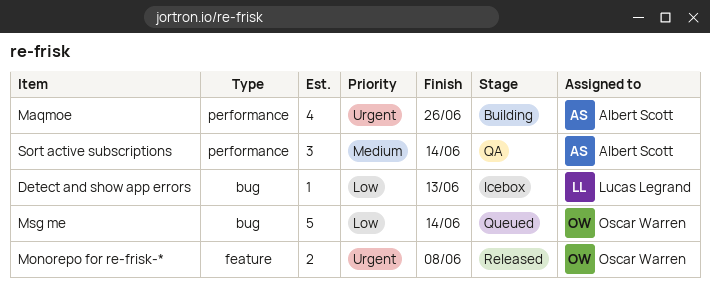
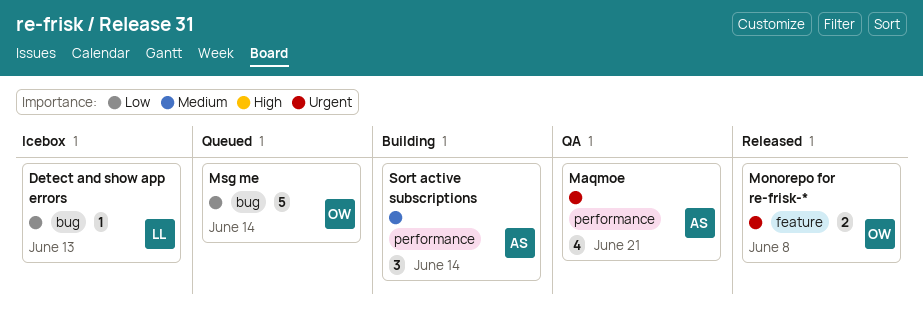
Maqmoe, status: Building -> QA
Maqmoe, due: Jun 26 -> Jun 21
Sort active subscriptions, status: QA -> Building

